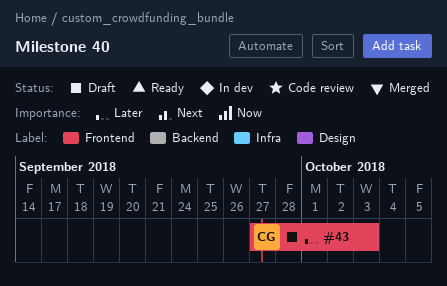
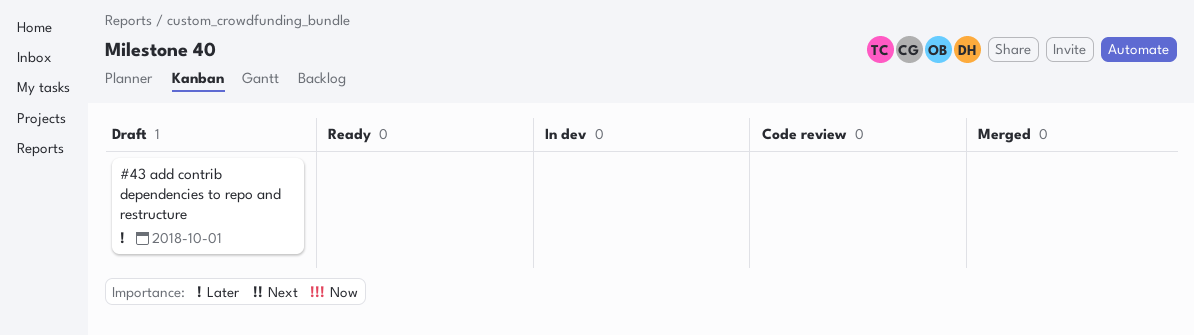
#43, due: Oct 3 -> Oct 1

